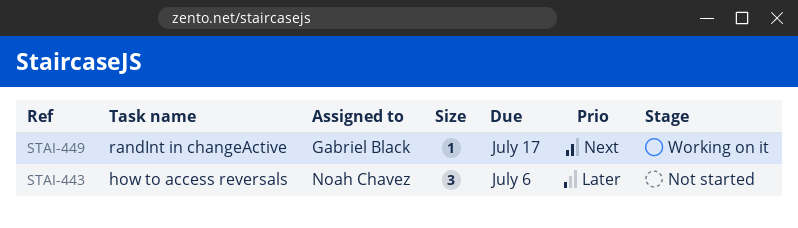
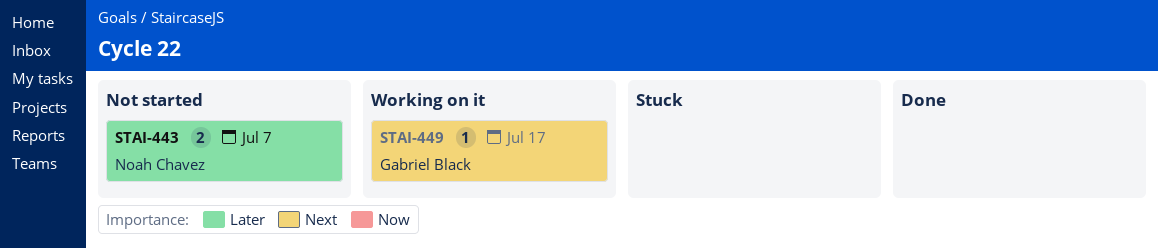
STAI-443, estimate: 3 -> 2
STAI-443, due: Jul 6 -> Jul 7

